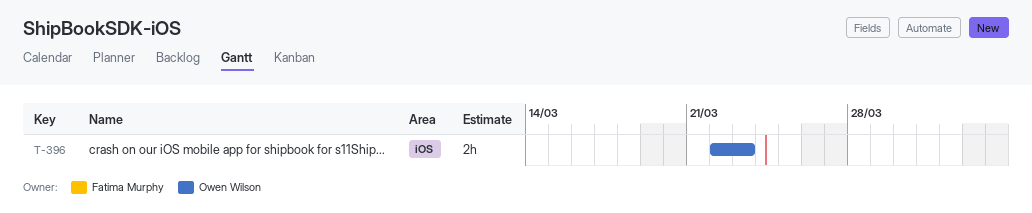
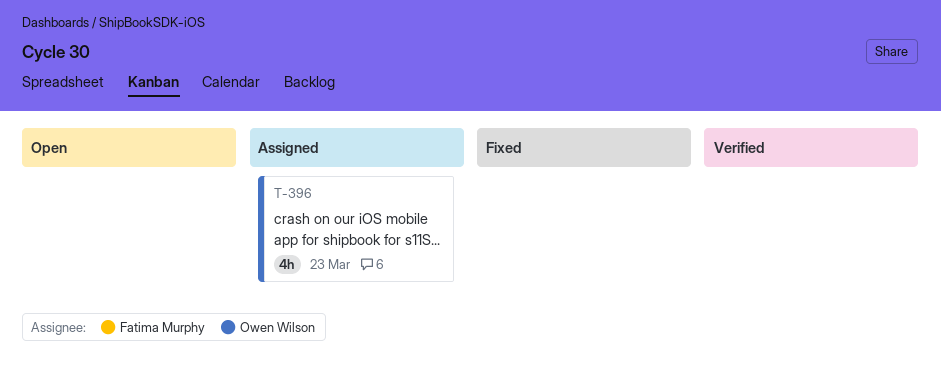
T-396, estimate: 2h -> 4h

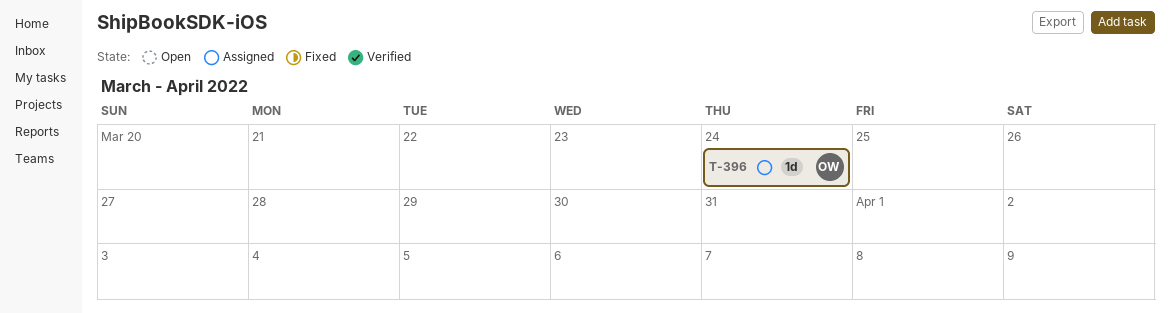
T-396, estimate: 4h -> 1d
T-396, due: Mar 23 -> Mar 24

